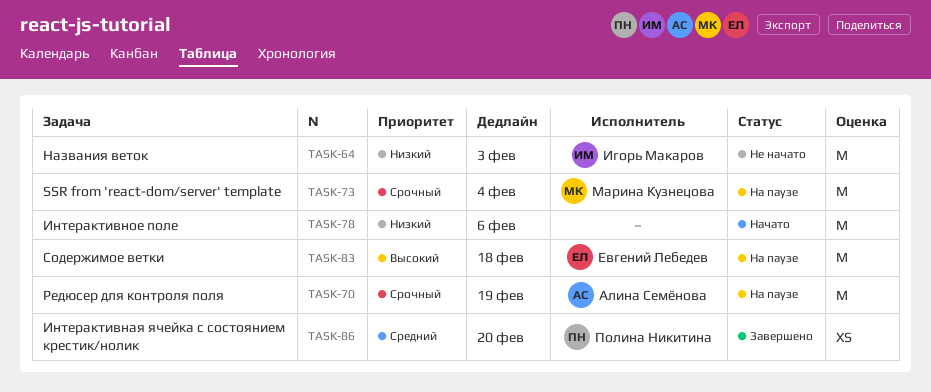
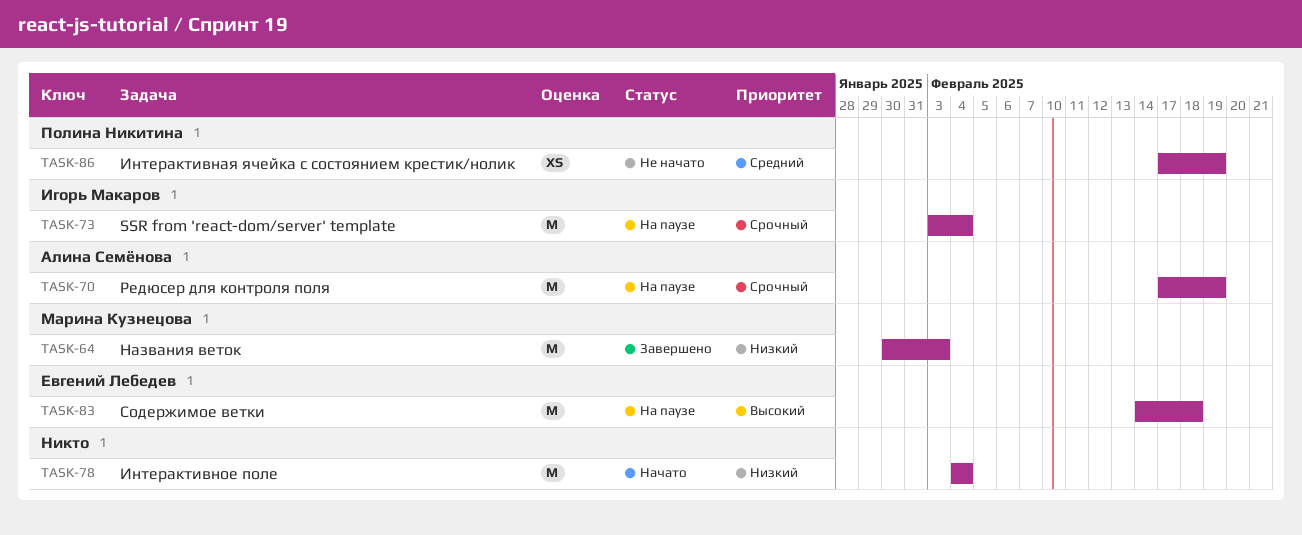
TASK-64, status: Не начато -> Завершено
TASK-64, owner: Игорь Макаров -> Марина Кузнецова
TASK-73, owner: Марина Кузнецова -> Игорь Макаров
TASK-78, due: Feb 6 -> Feb 4
TASK-86, status: Завершено -> Не начато
TASK-86, due: Feb 20 -> Feb 19

